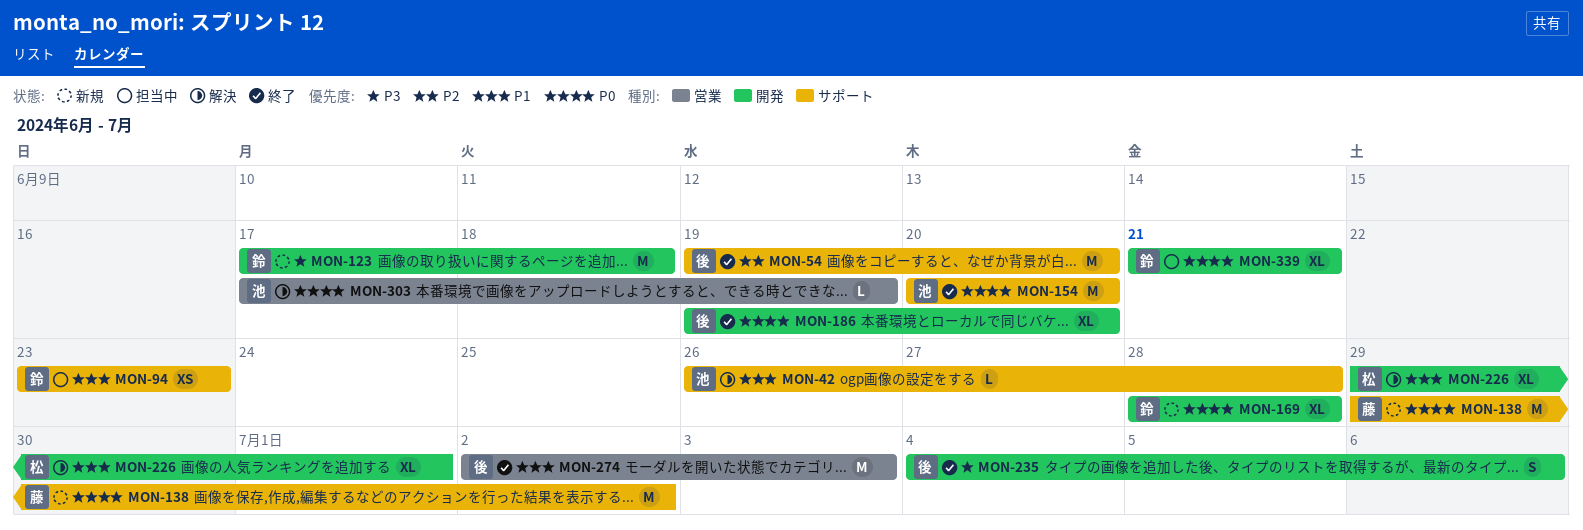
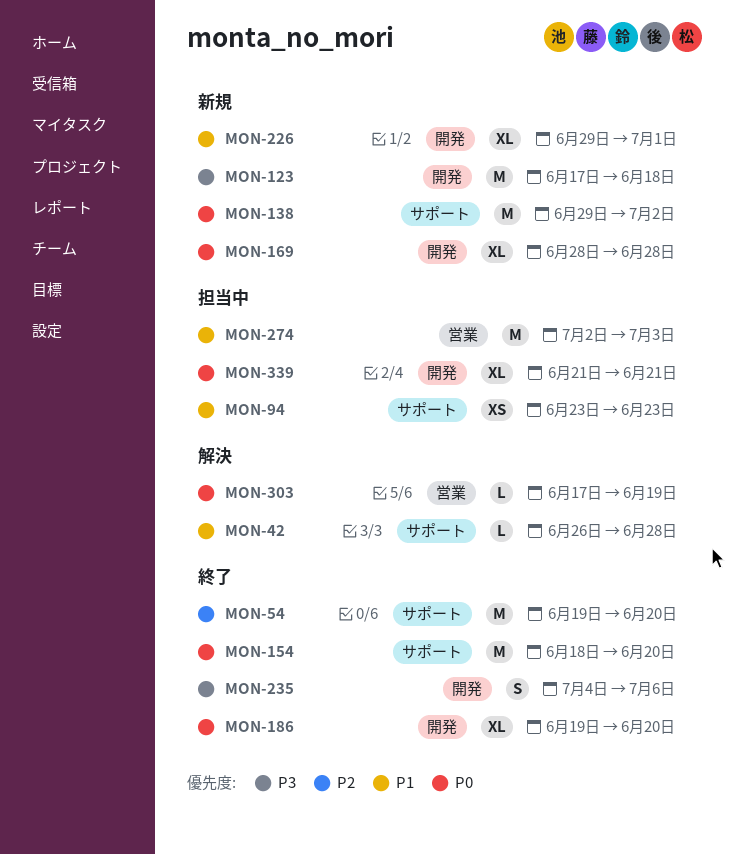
MON-154, start: Jun 20 -> Jun 18
MON-226, status: 解決 -> 新規
MON-274, status: 終了 -> 担当中

